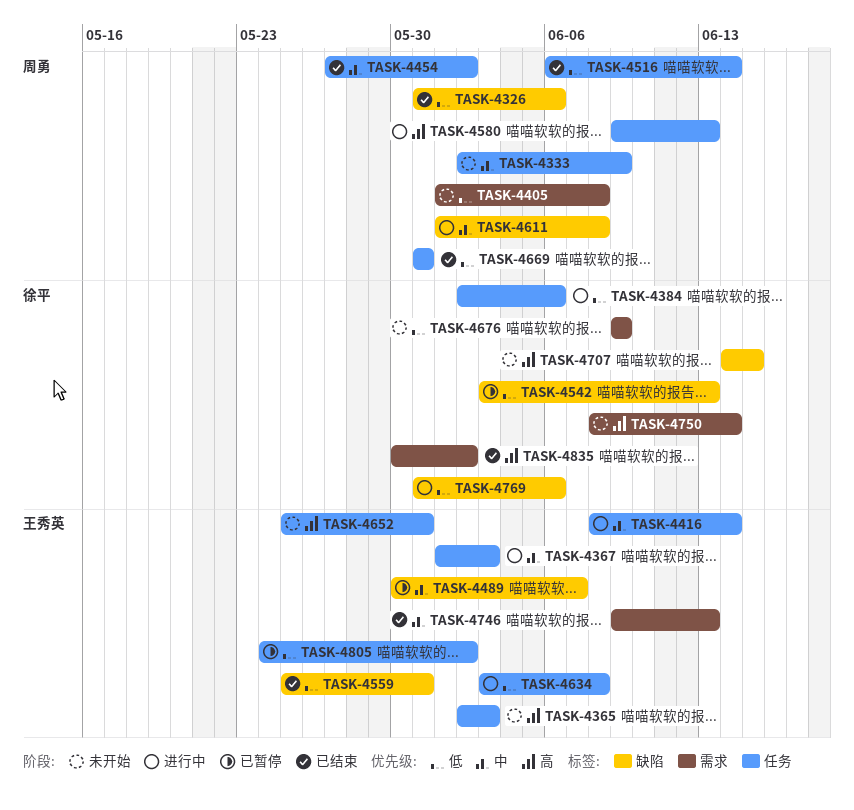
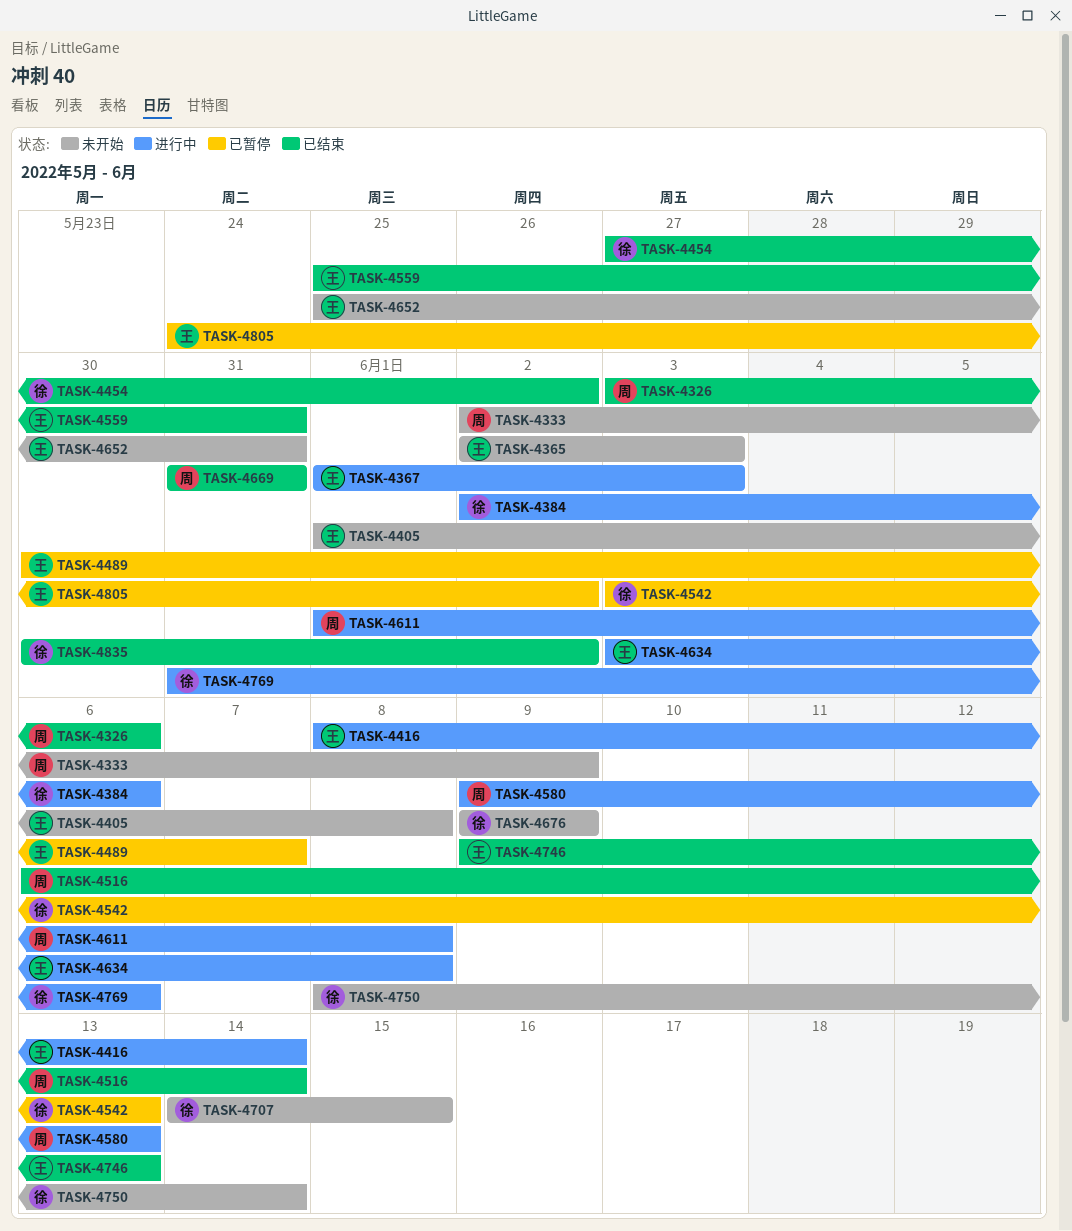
TASK-4326, start: May 31 -> Jun 3
TASK-4405, owner: 周勇 -> 王秀英
TASK-4454, owner: 周勇 -> 徐平

